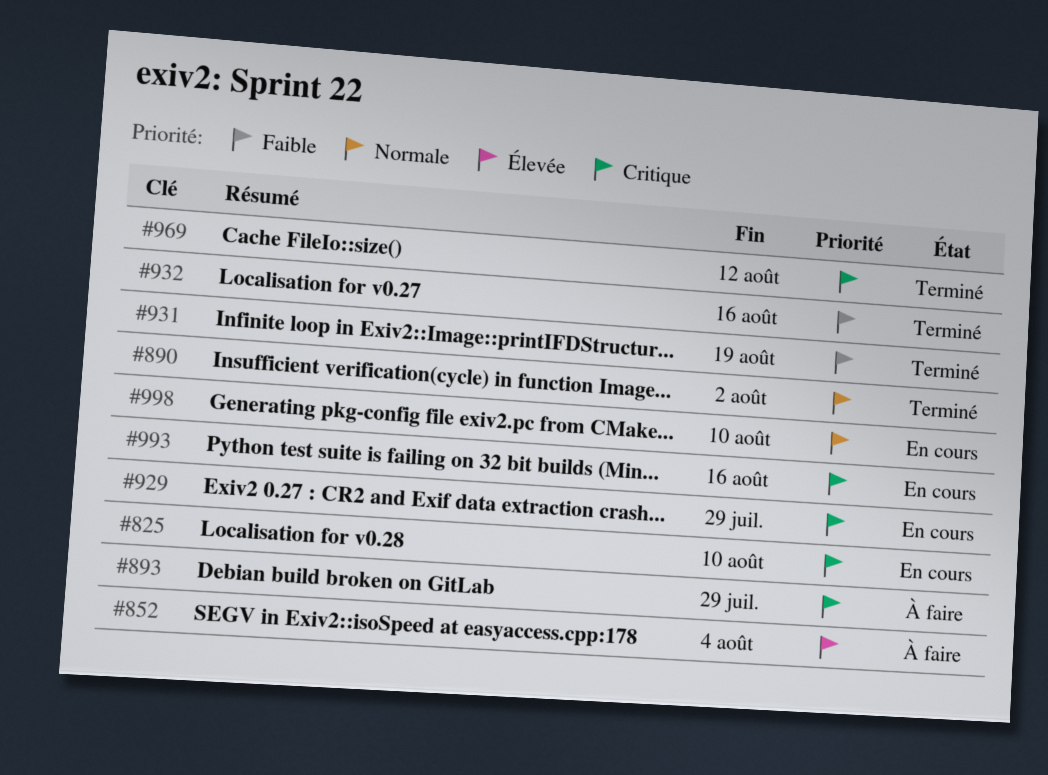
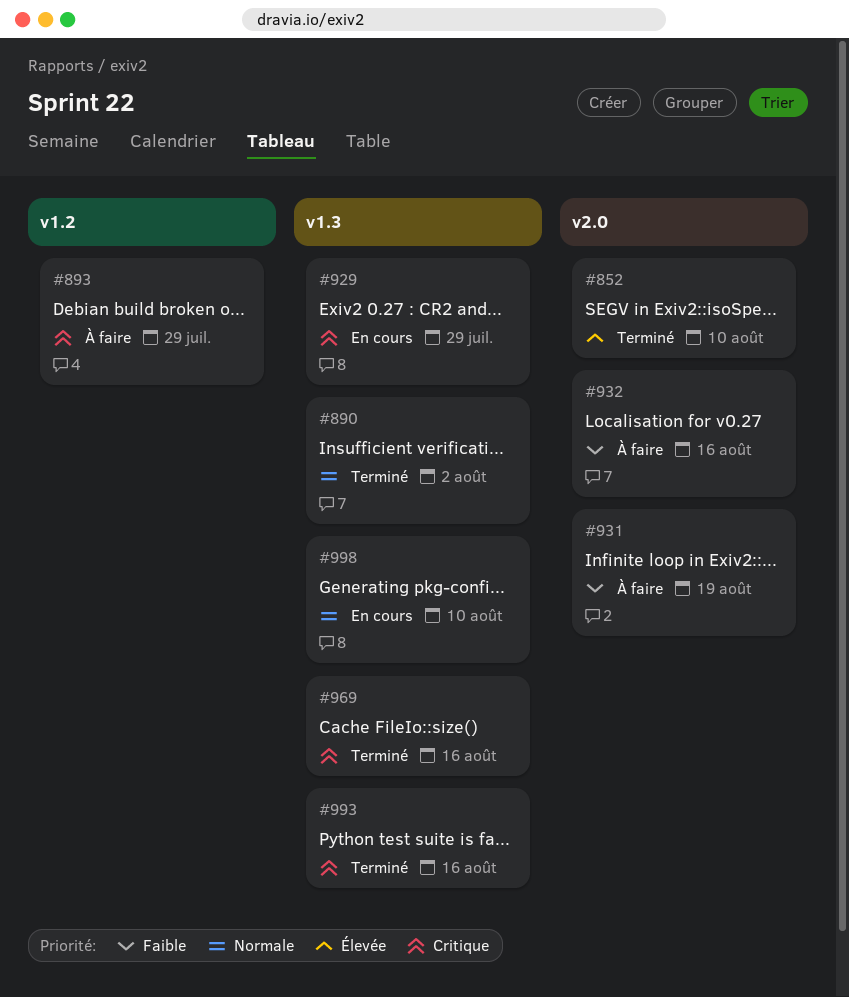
#825: present -> none
#852, status: À faire -> Terminé
#852, due: Aug 4 -> Aug 10
#931, status: Terminé -> À faire
#932, status: Terminé -> À faire
#969, due: Aug 12 -> Aug 16
#993, status: En cours -> Terminé

